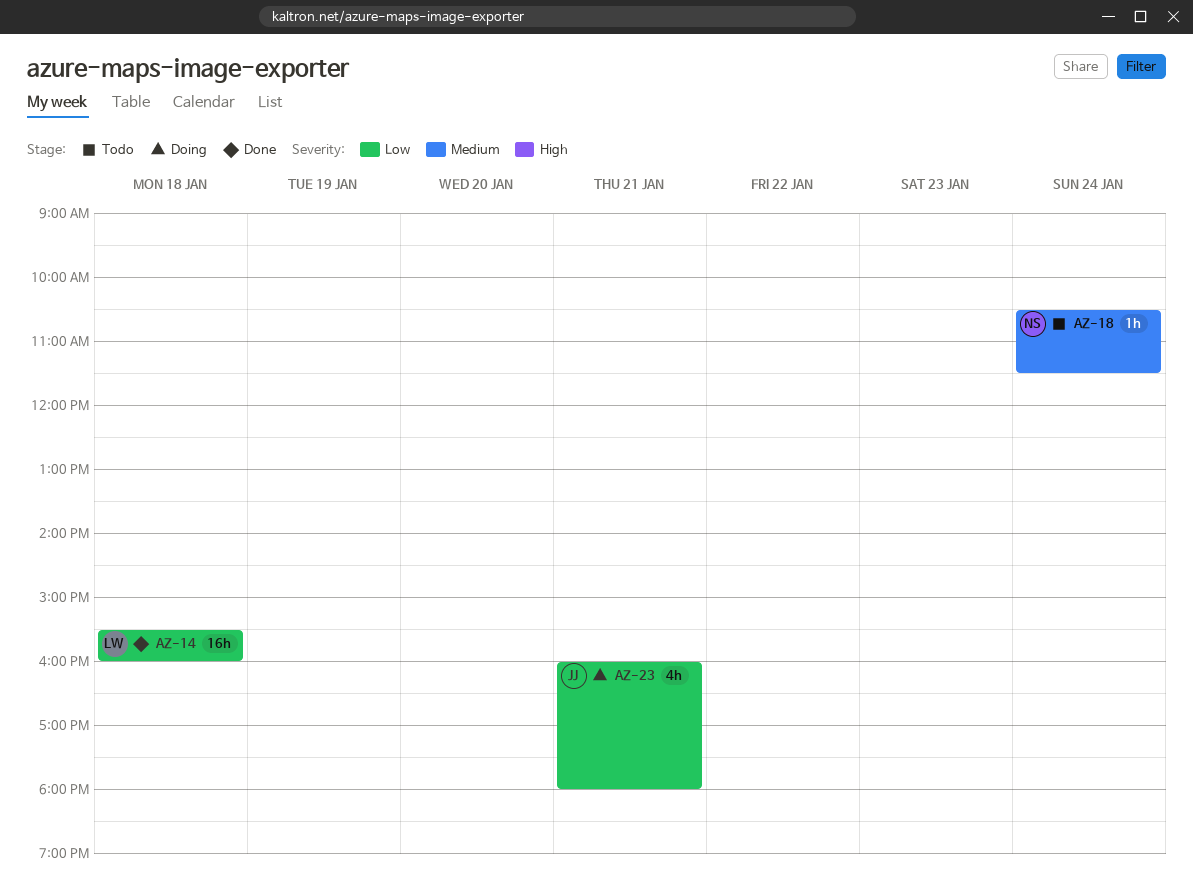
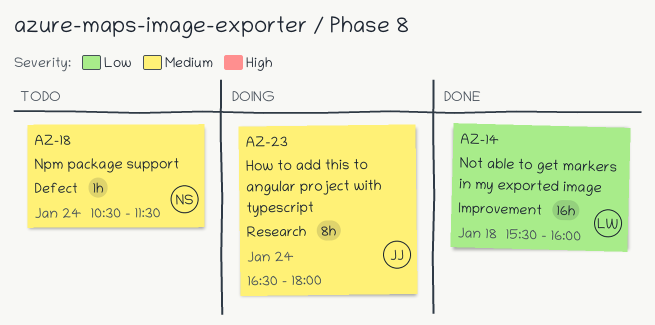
AZ-23, priority: Low -> Medium
AZ-23, estimate: 4h -> 8h
AZ-23, day: Jan 21 -> Jan 24
AZ-23, begins: 16:00 -> 16:30

